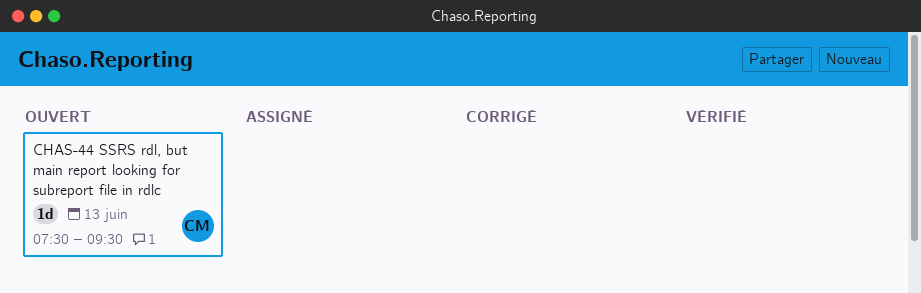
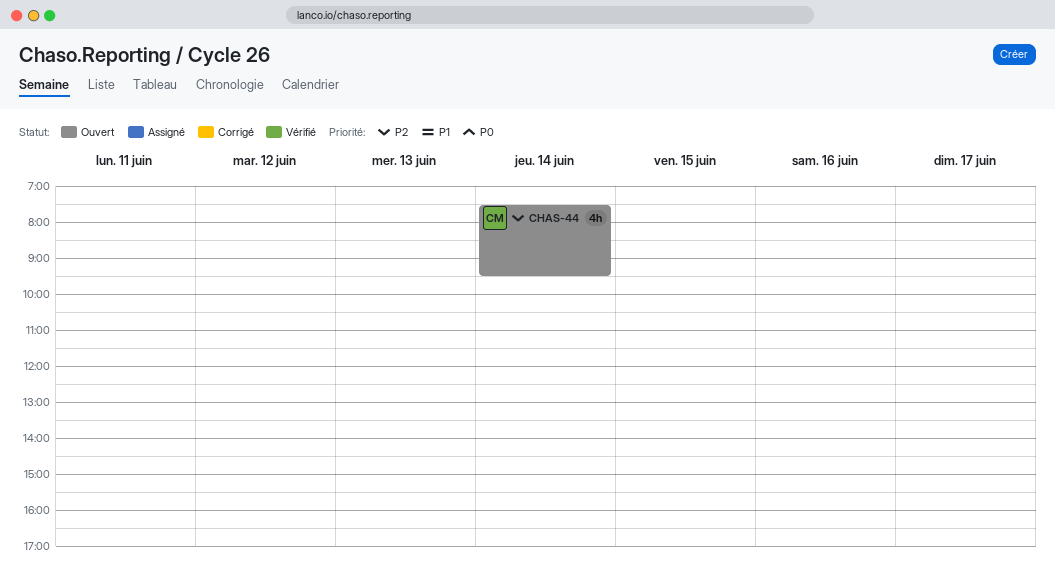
CHAS-44, estimate: 1d -> 4h
CHAS-44, day: Jun 13 -> Jun 14

